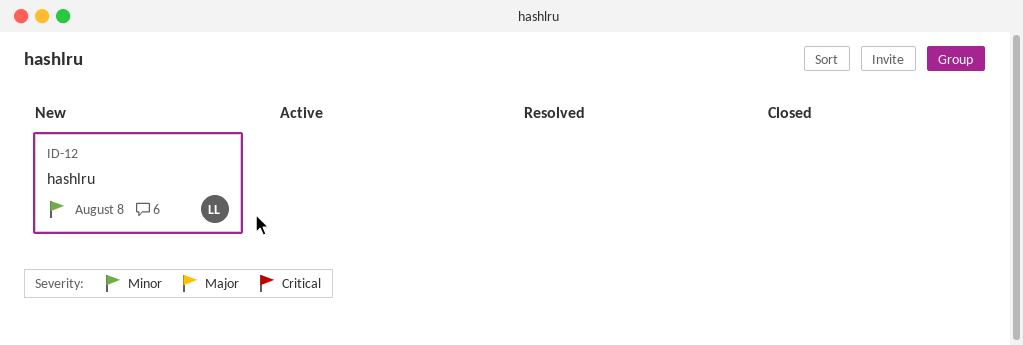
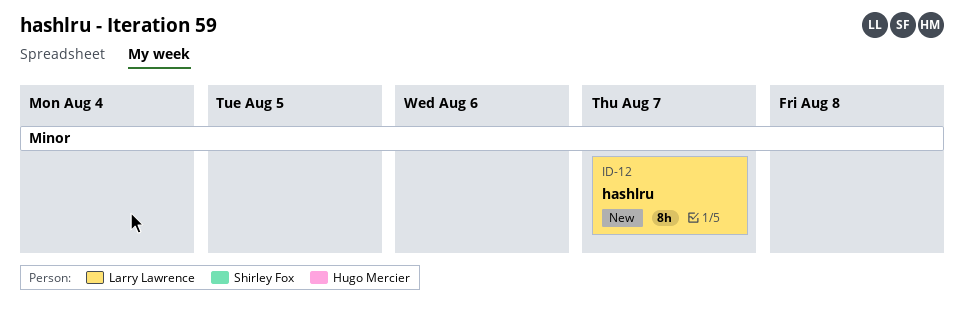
ID-12, due: Aug 8 -> Aug 7

